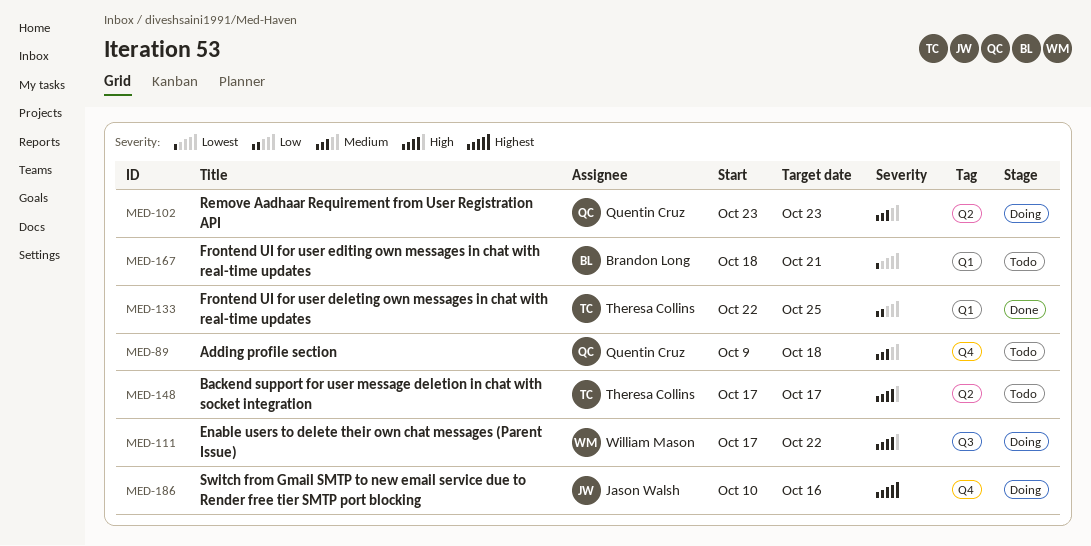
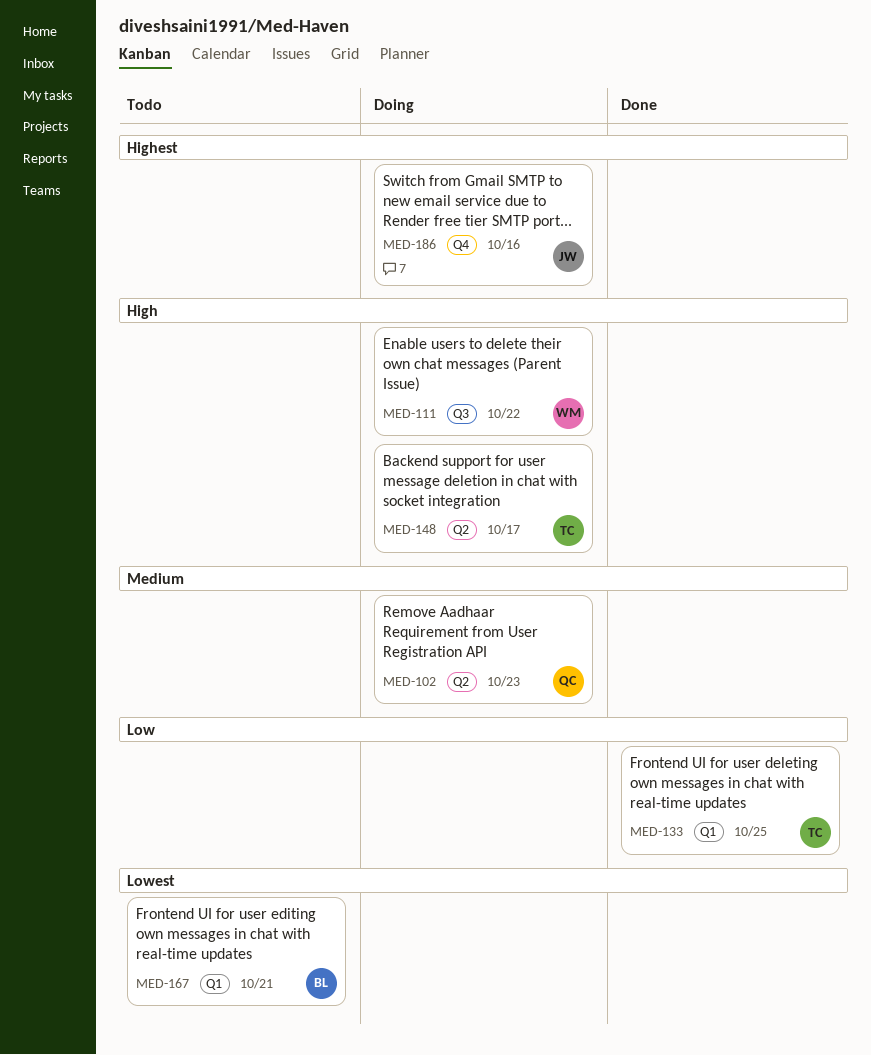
MED-89: present -> none
MED-148, status: Todo -> Doing

